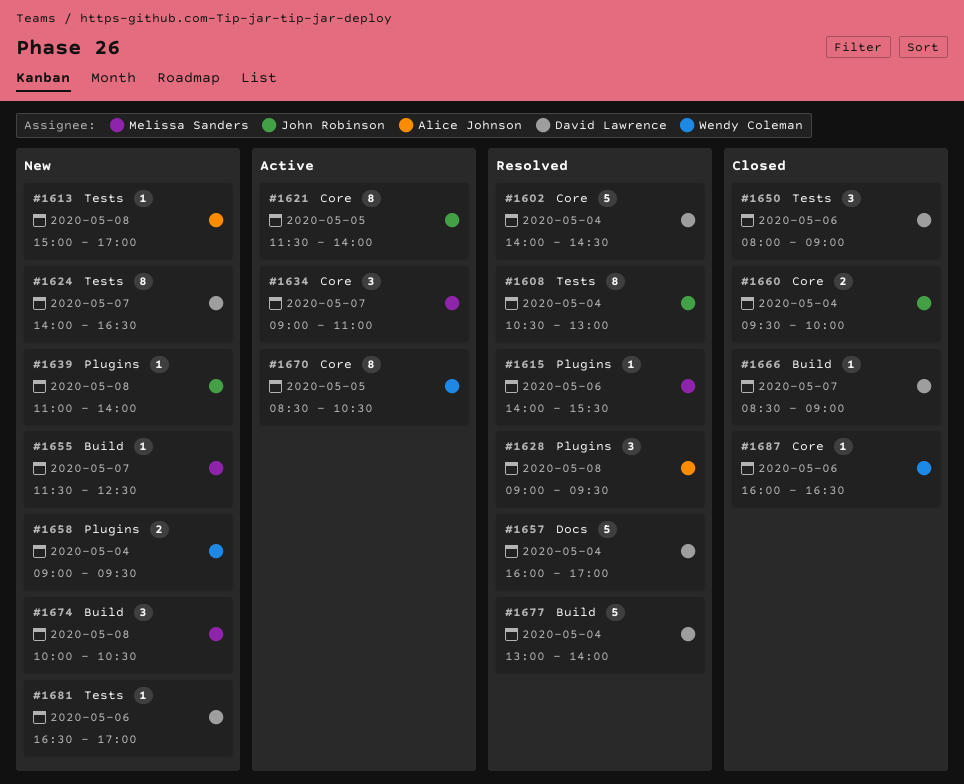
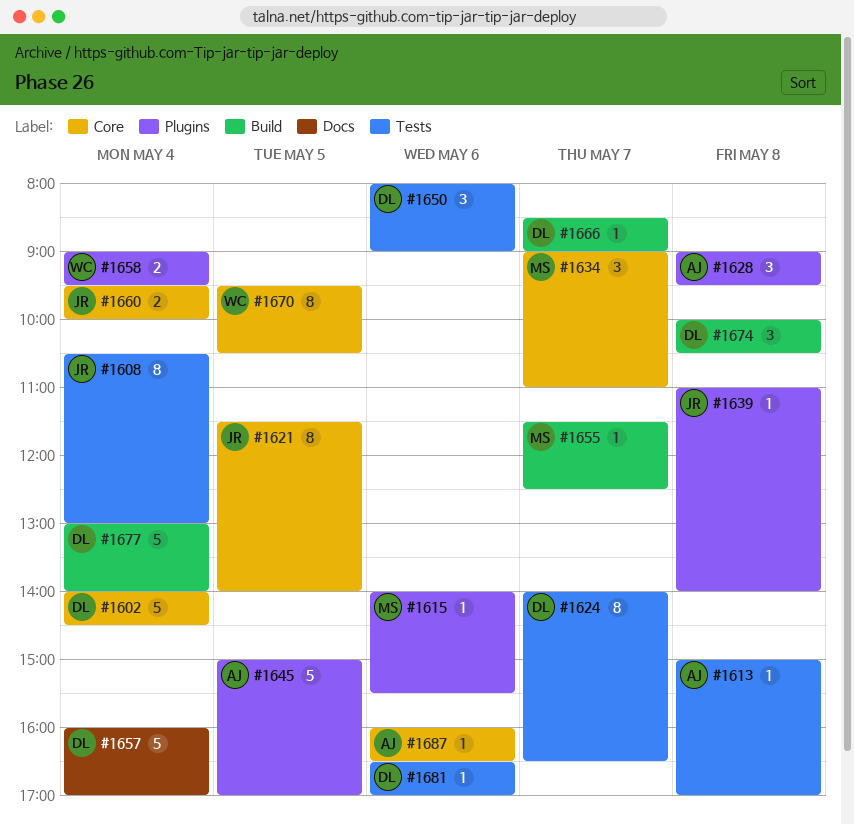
#1645: none -> present
#1670, begins: 08:30 -> 09:30
#1674, owner: Melissa Sanders -> David Lawrence
#1687, owner: Wendy Coleman -> Alice Johnson

